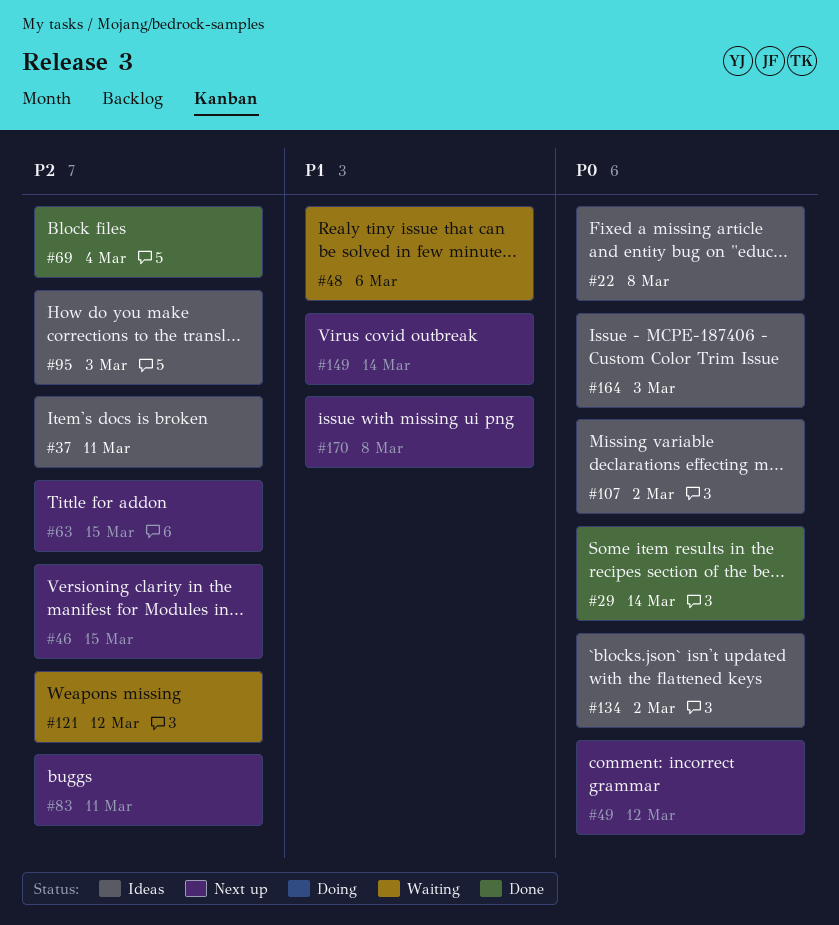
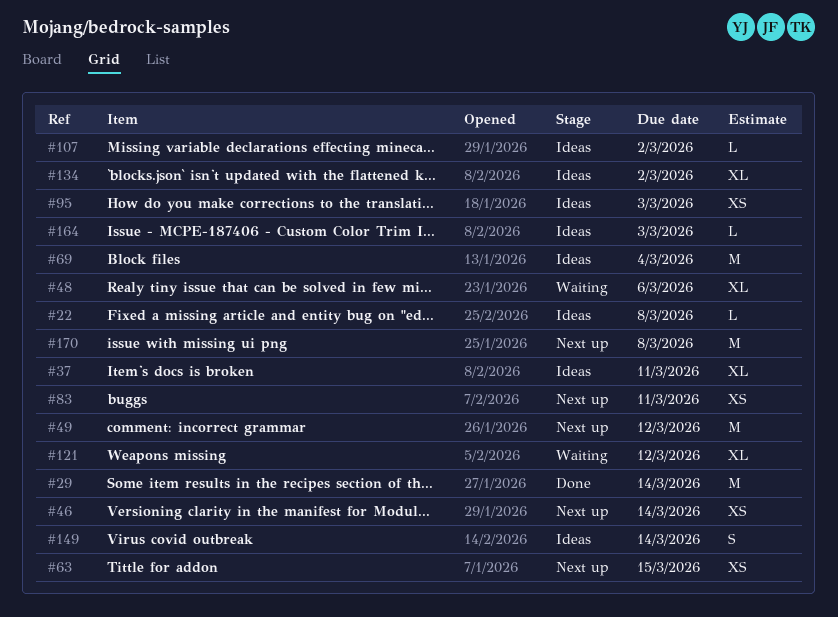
#46, due: Mar 15 -> Mar 14
#69, status: Done -> Ideas
#149, status: Next up -> Ideas

